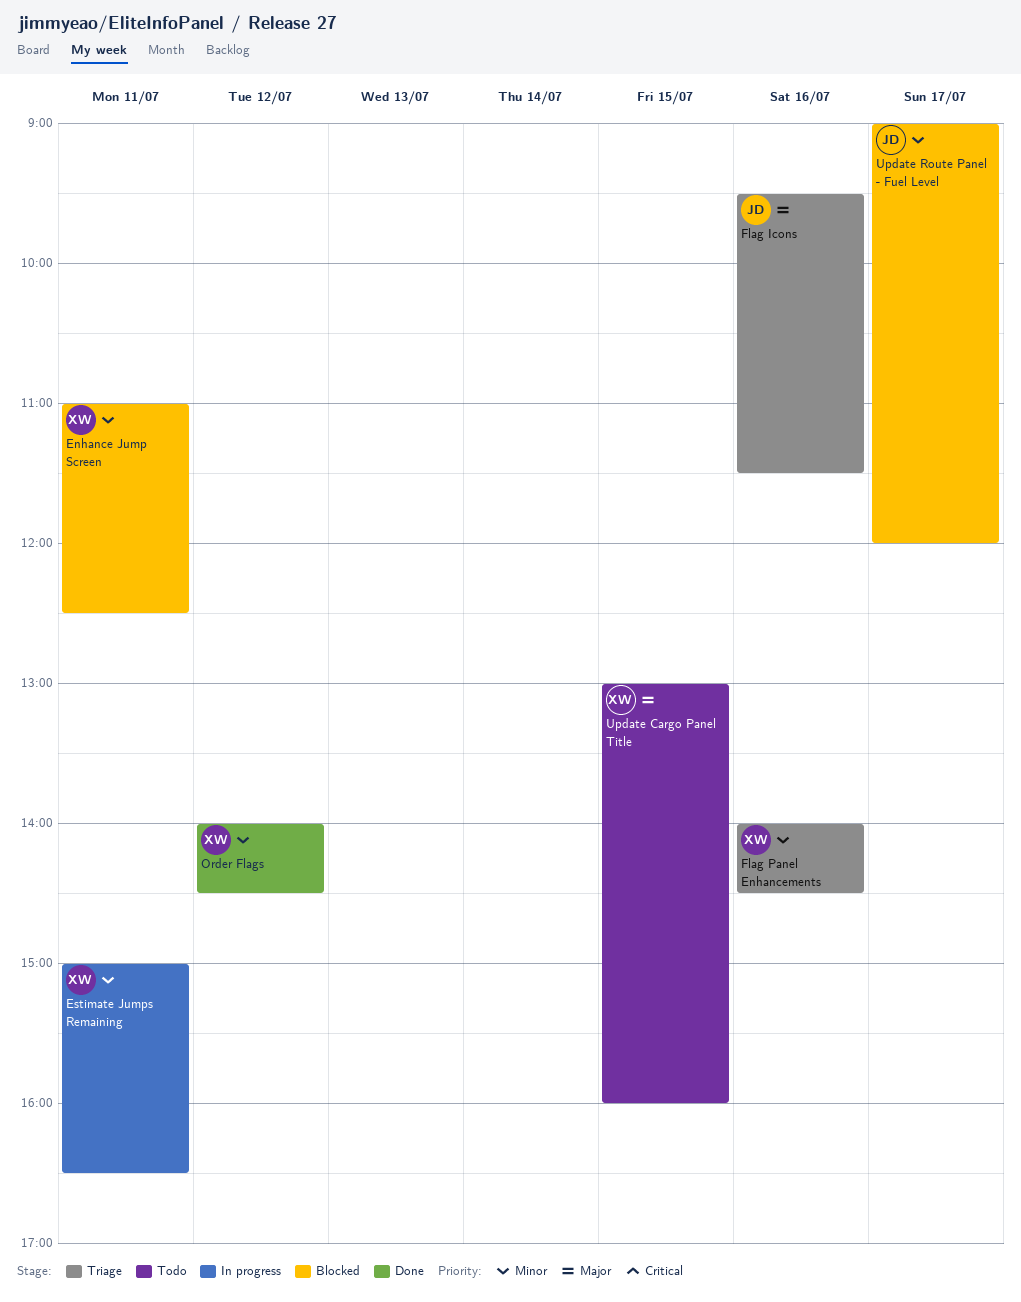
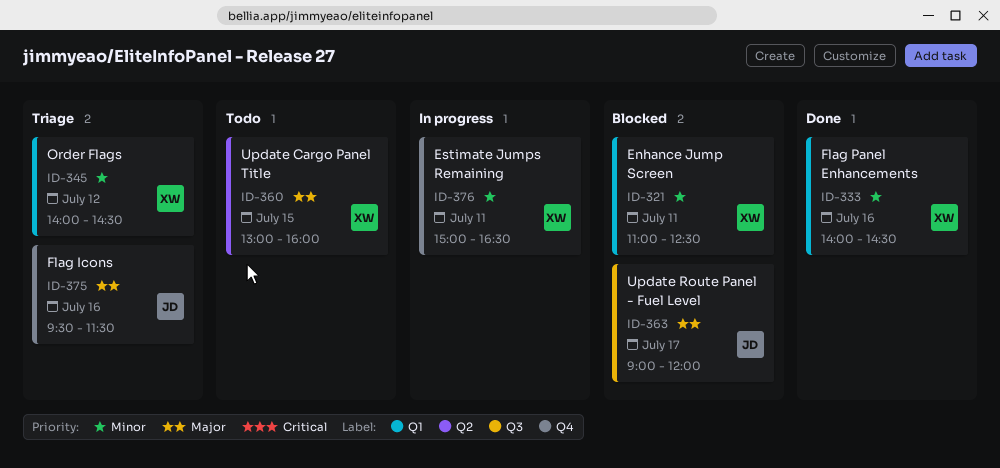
Flag Panel Enhancements, status: Triage -> Done
Order Flags, status: Done -> Triage
Update Route Panel - Fuel Level, priority: Minor -> Major

